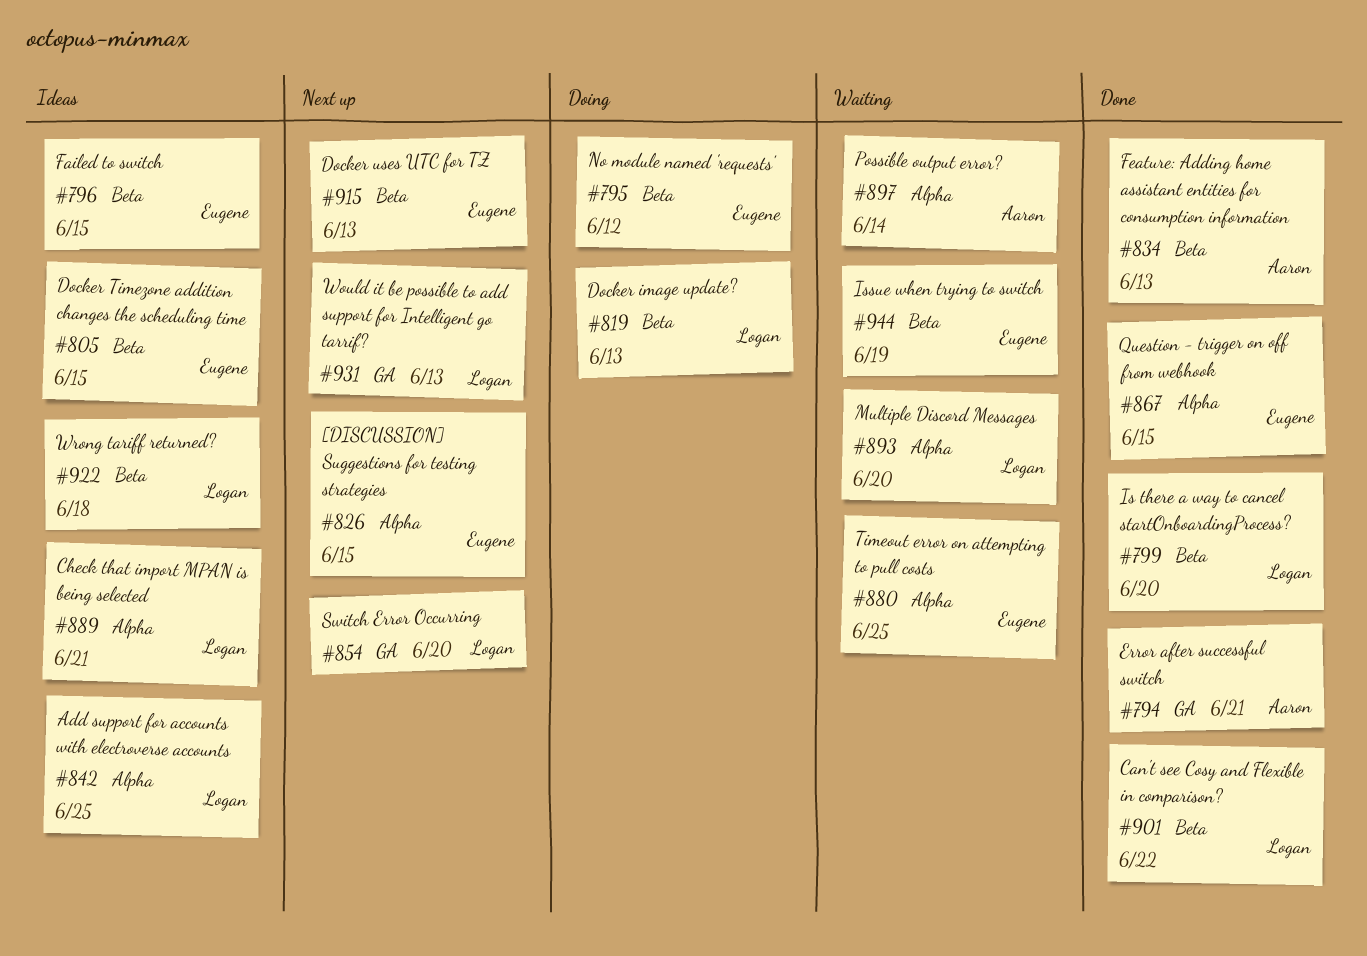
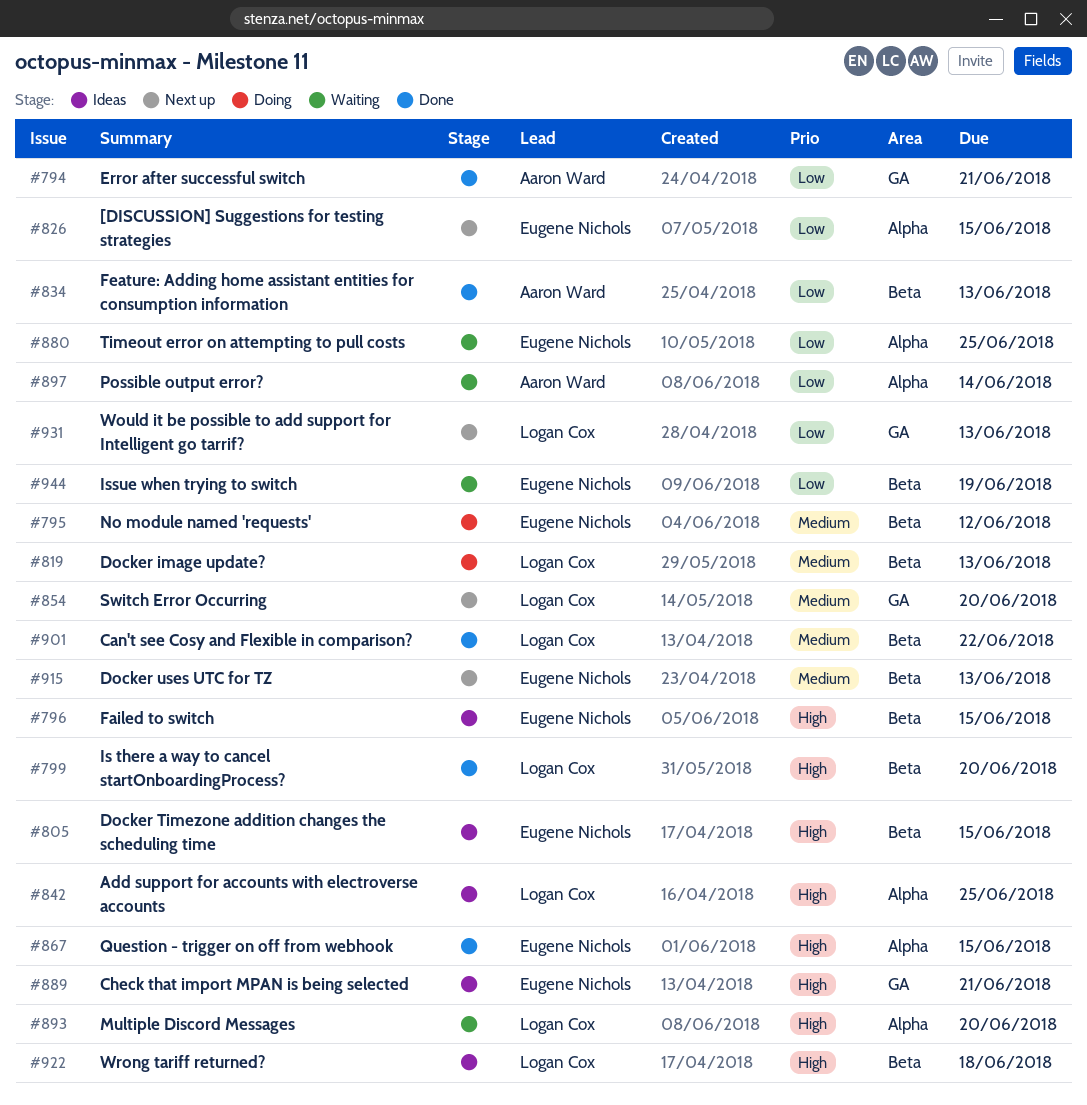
#889, owner: Logan Cox -> Eugene Nichols
#889, label: Alpha -> GA

